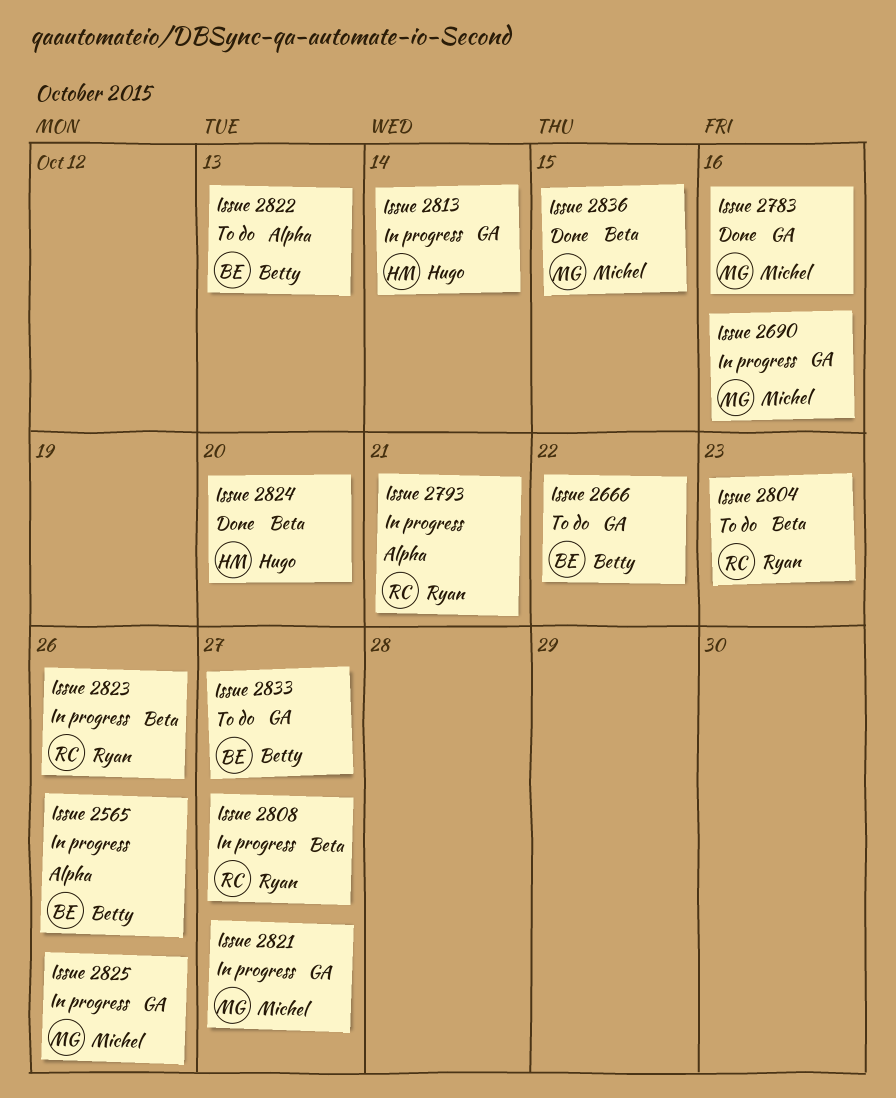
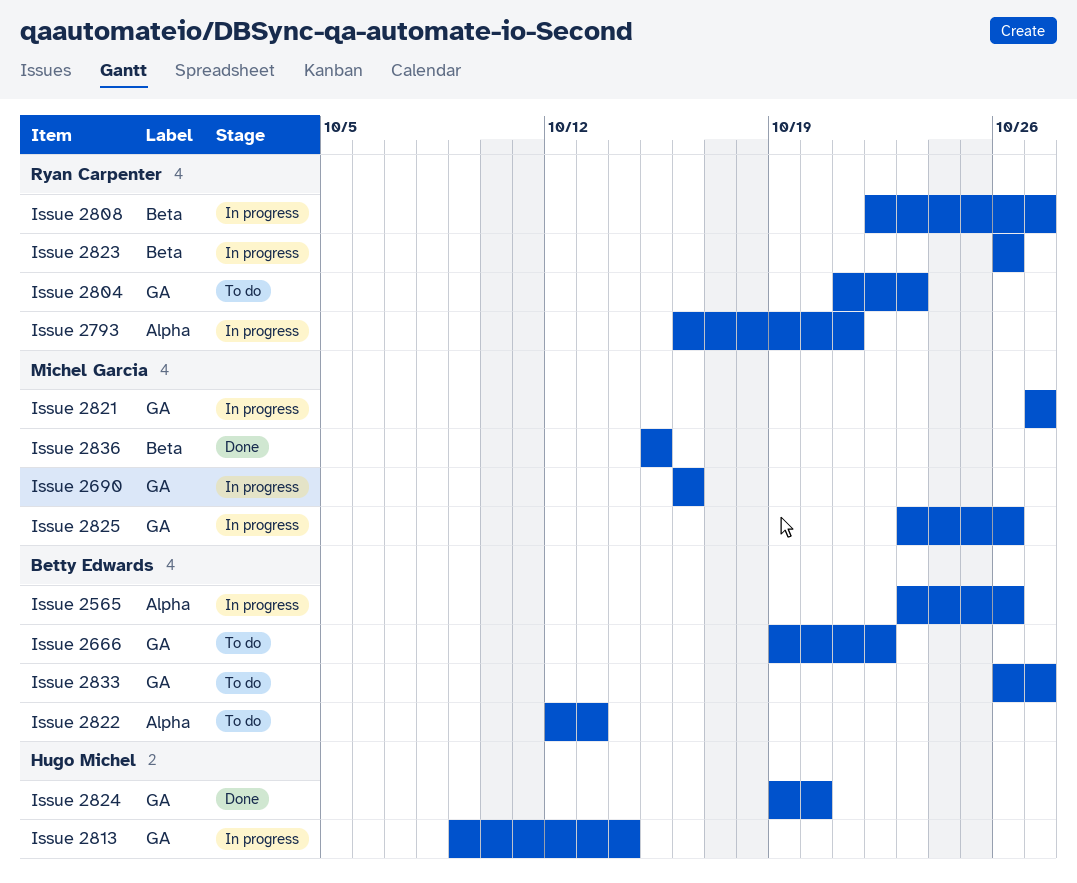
Issue 2783: present -> none
Issue 2804, label: Beta -> GA
Issue 2824, label: Beta -> GA

